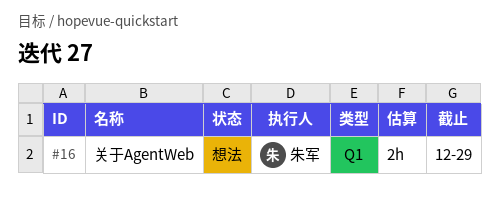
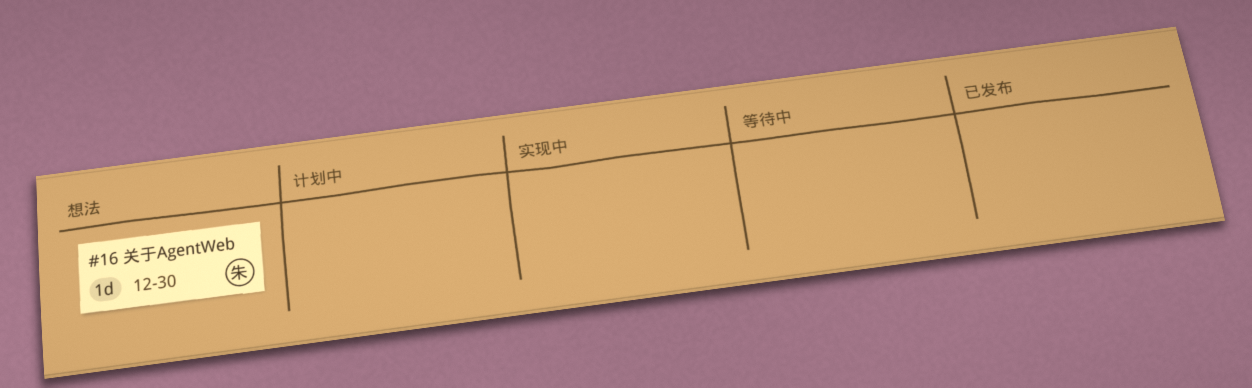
#16, estimate: 2h -> 1d
#16, due: Dec 29 -> Dec 30

